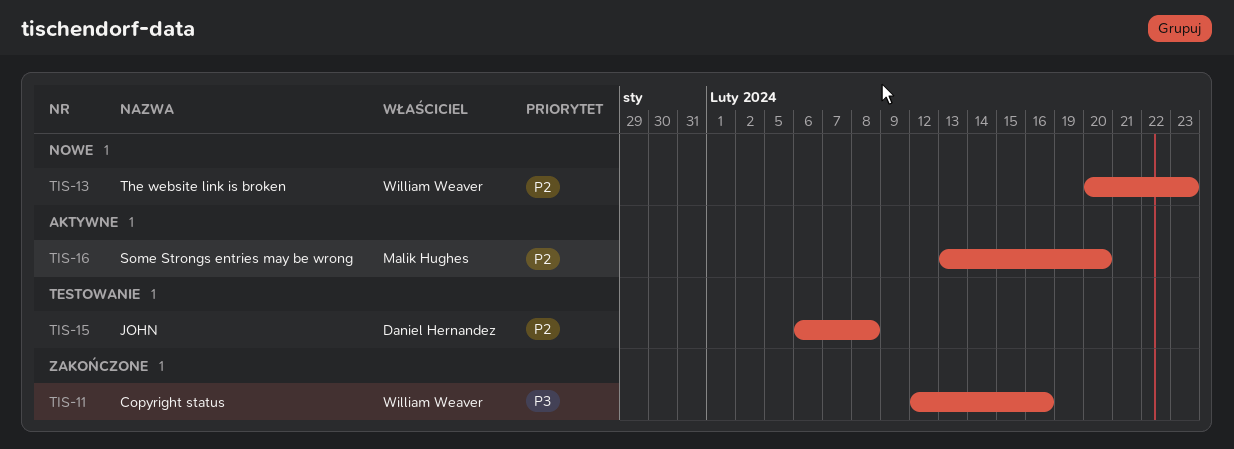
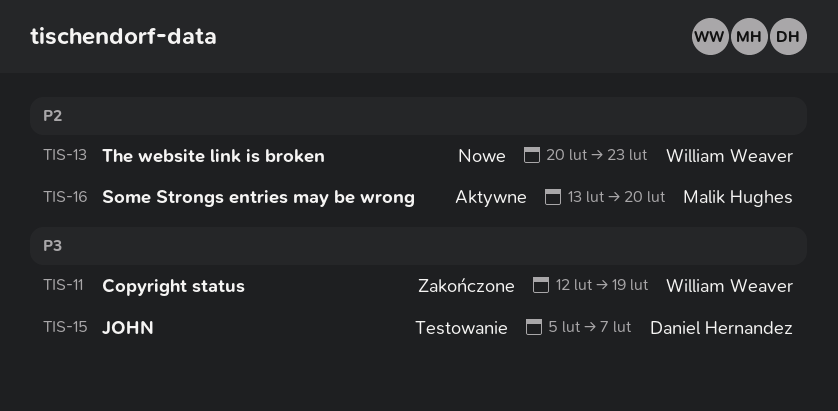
TIS-11, due: Feb 16 -> Feb 19
TIS-15, priority: P2 -> P3
TIS-15, start: Feb 6 -> Feb 5
TIS-15, due: Feb 8 -> Feb 7

